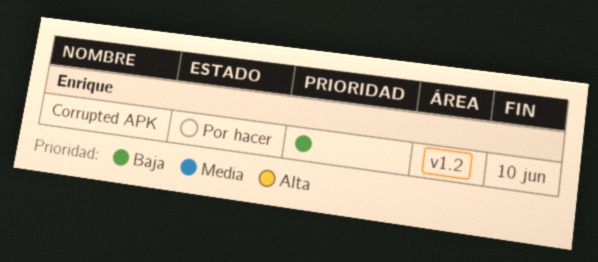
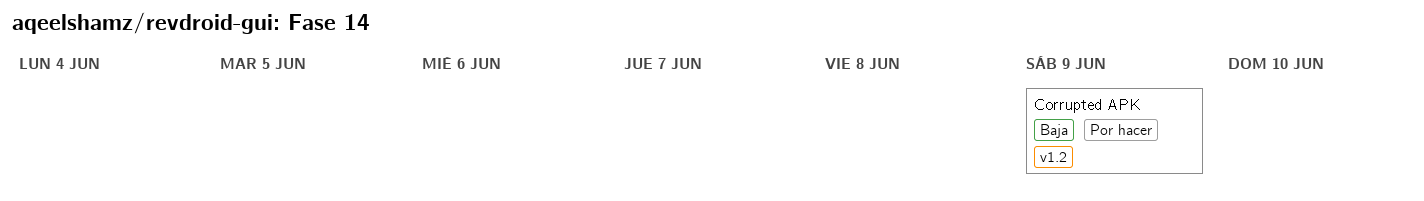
Corrupted APK, due: Jun 10 -> Jun 9

